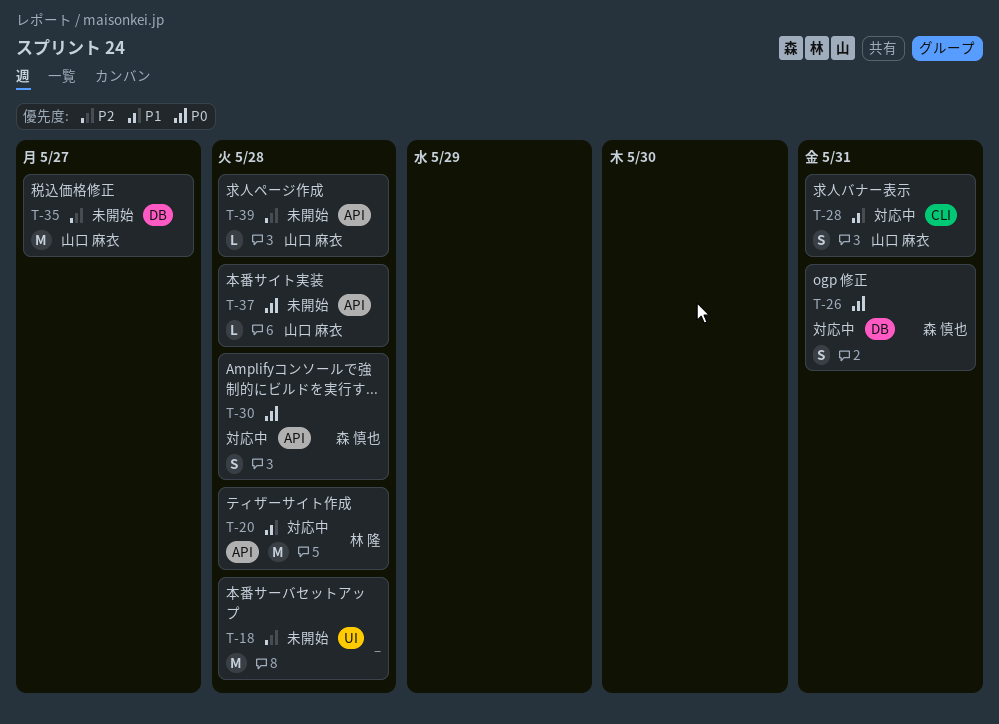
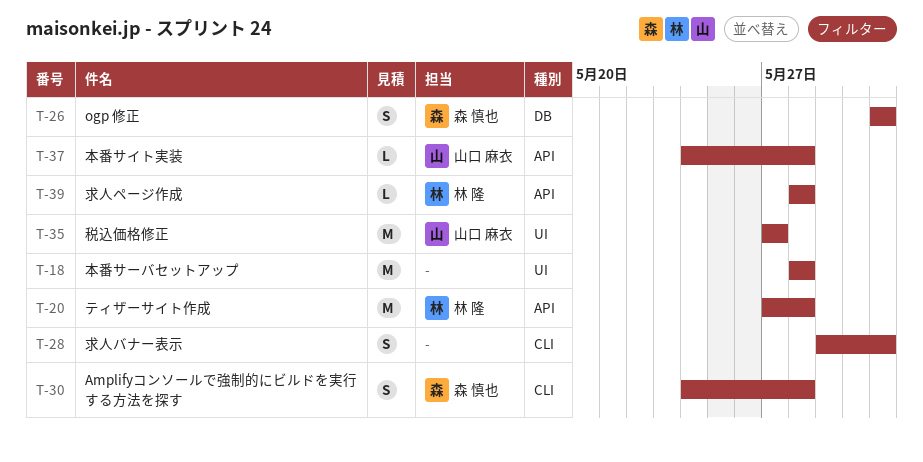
T-28, owner: 山口 麻衣 -> none
T-30, label: API -> CLI
T-35, label: DB -> UI
T-39, owner: 山口 麻衣 -> 林 隆

